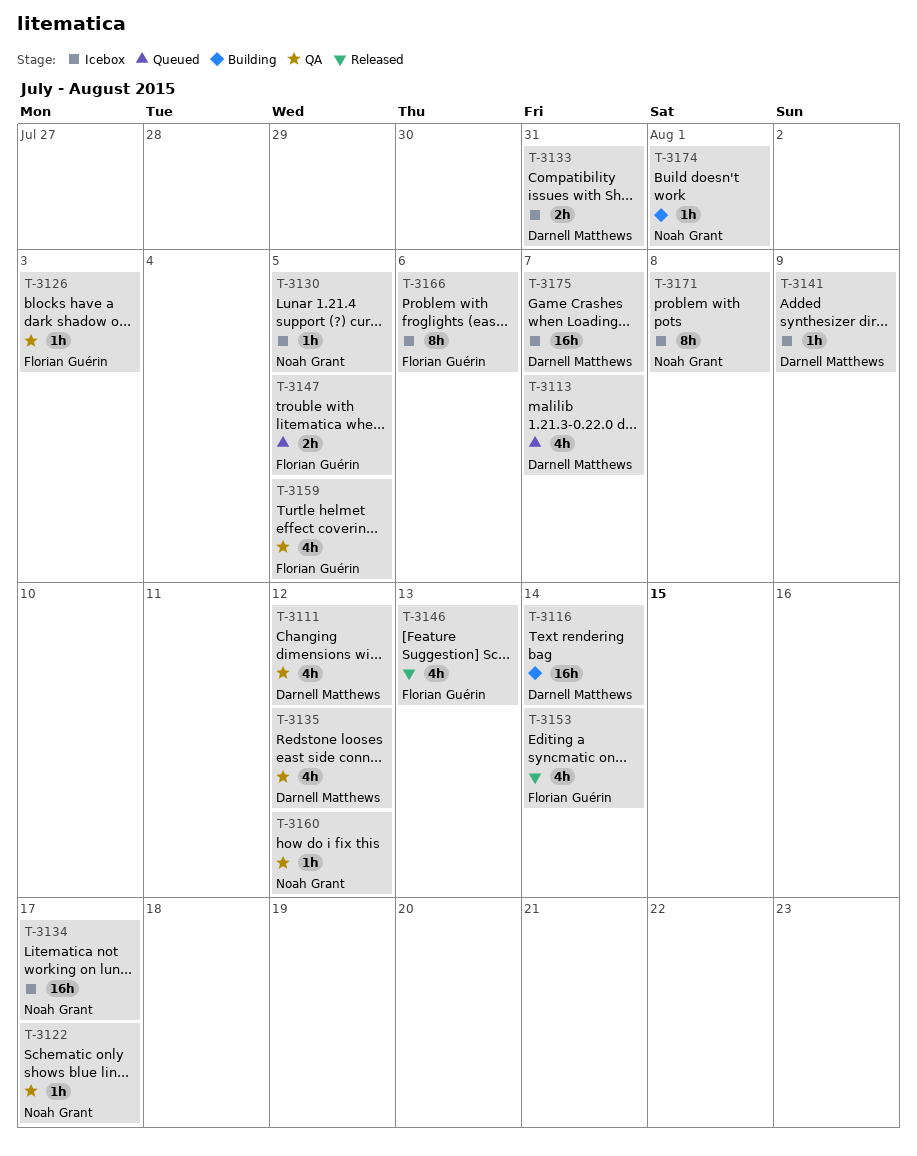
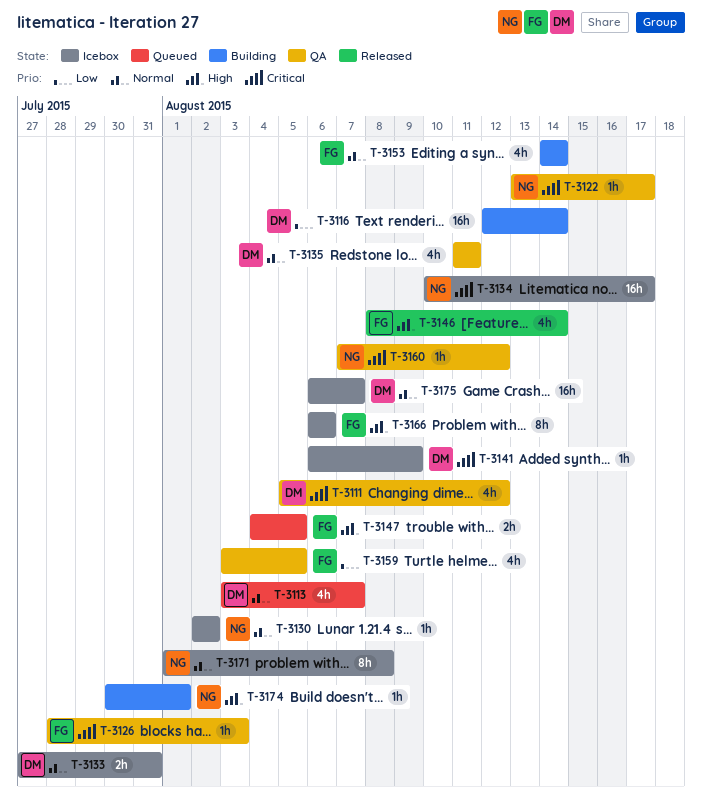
T-3130, due: Aug 5 -> Aug 2
T-3135, due: Aug 12 -> Aug 11
T-3146, due: Aug 13 -> Aug 14
T-3153, status: Released -> Building

